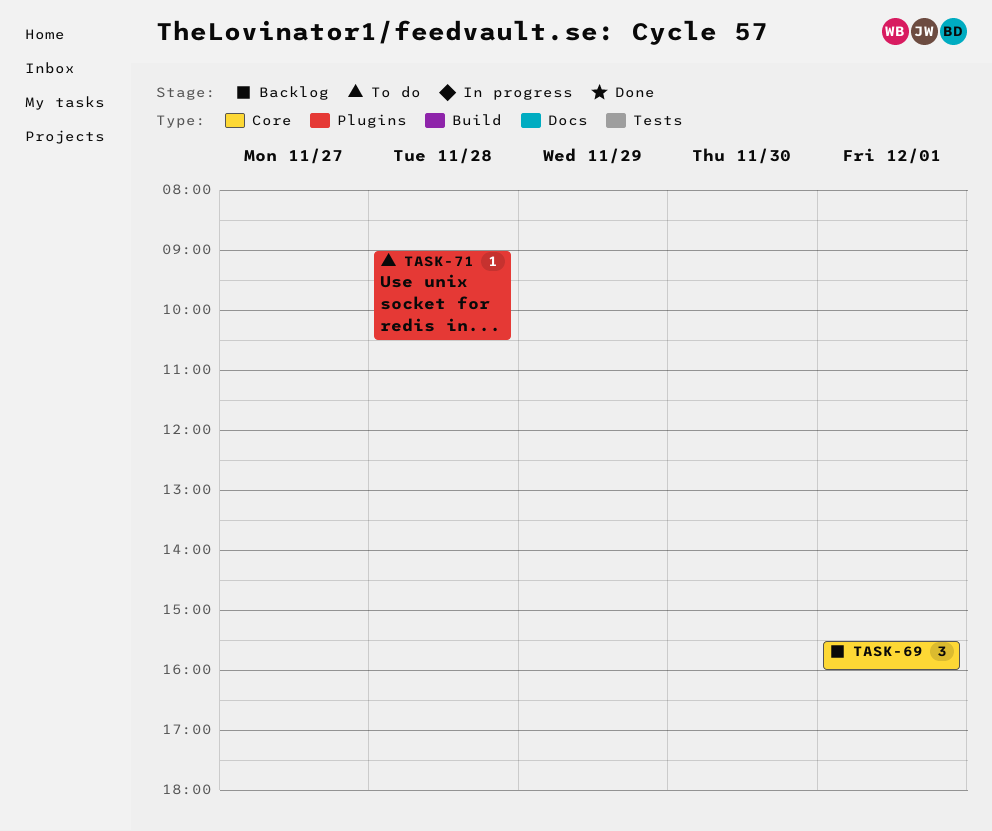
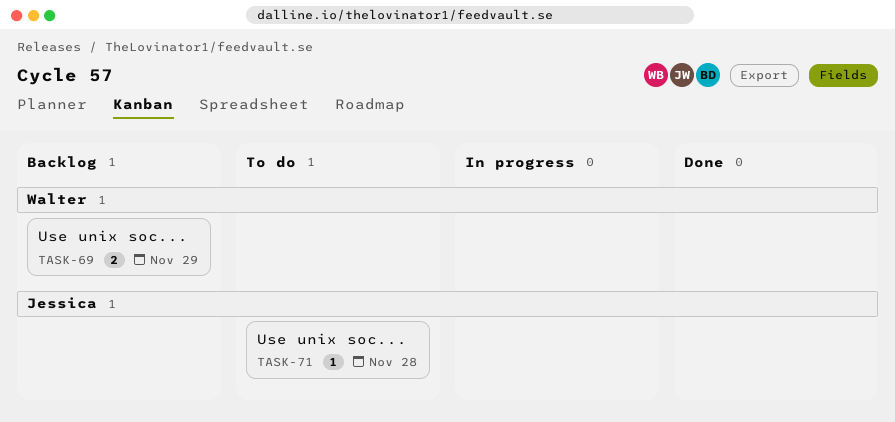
TASK-69, estimate: 3 -> 2
TASK-69, day: Dec 1 -> Nov 29

